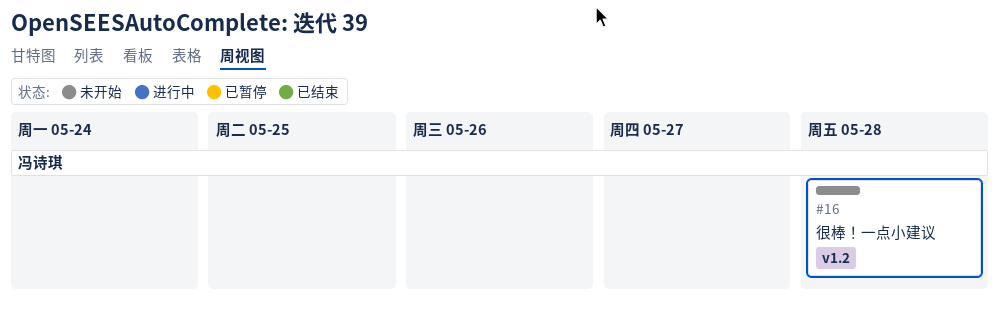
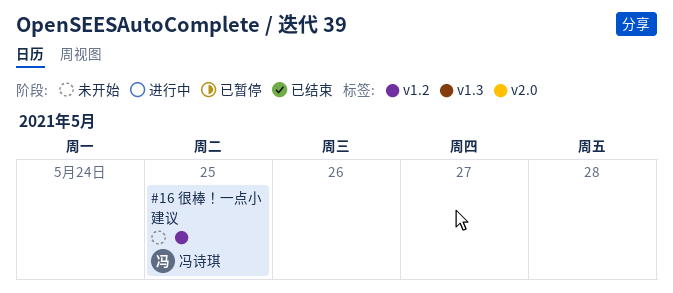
#16, due: May 28 -> May 25

